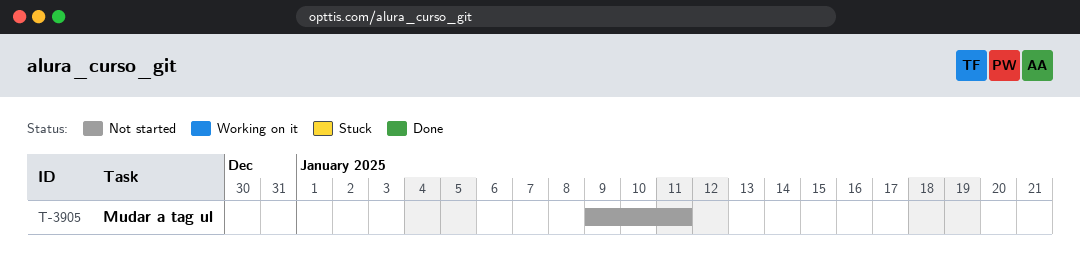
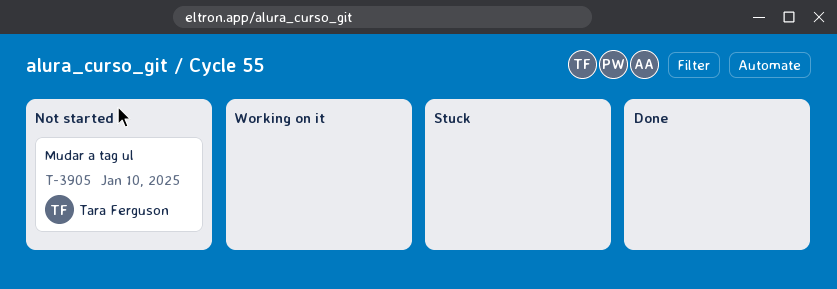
T-3905, due: Jan 11 -> Jan 10

